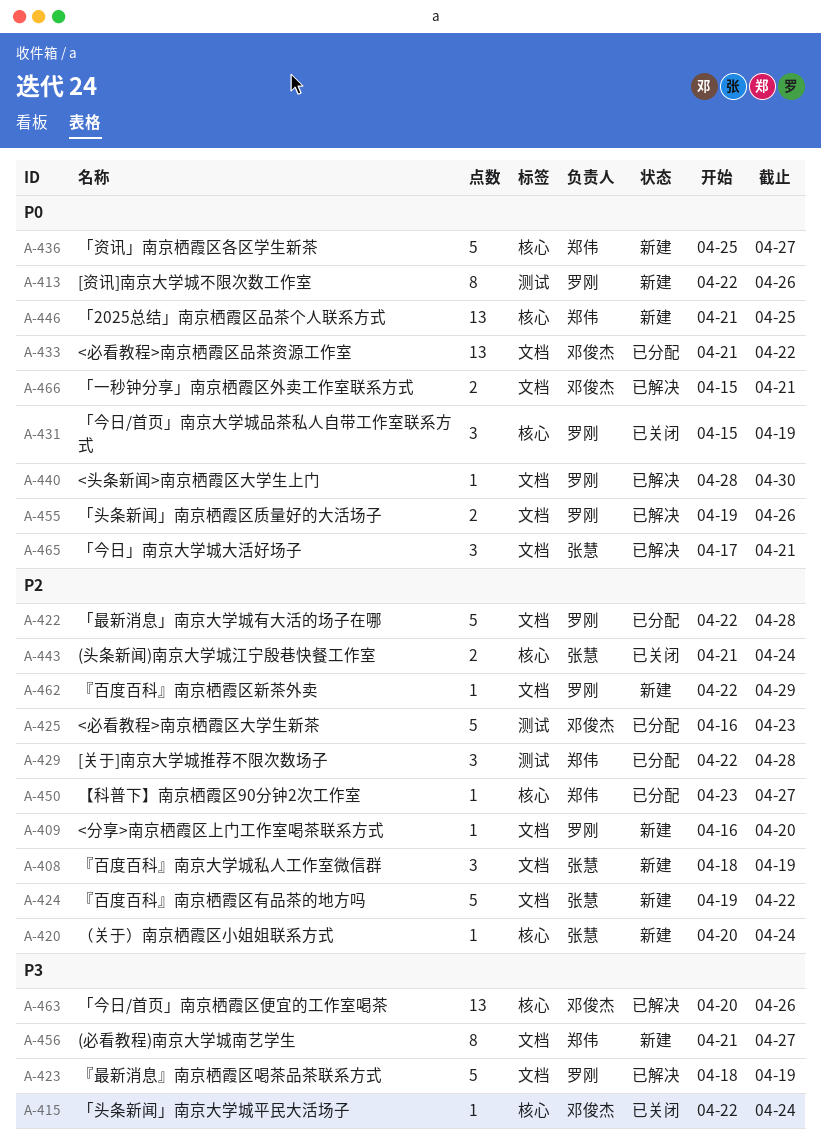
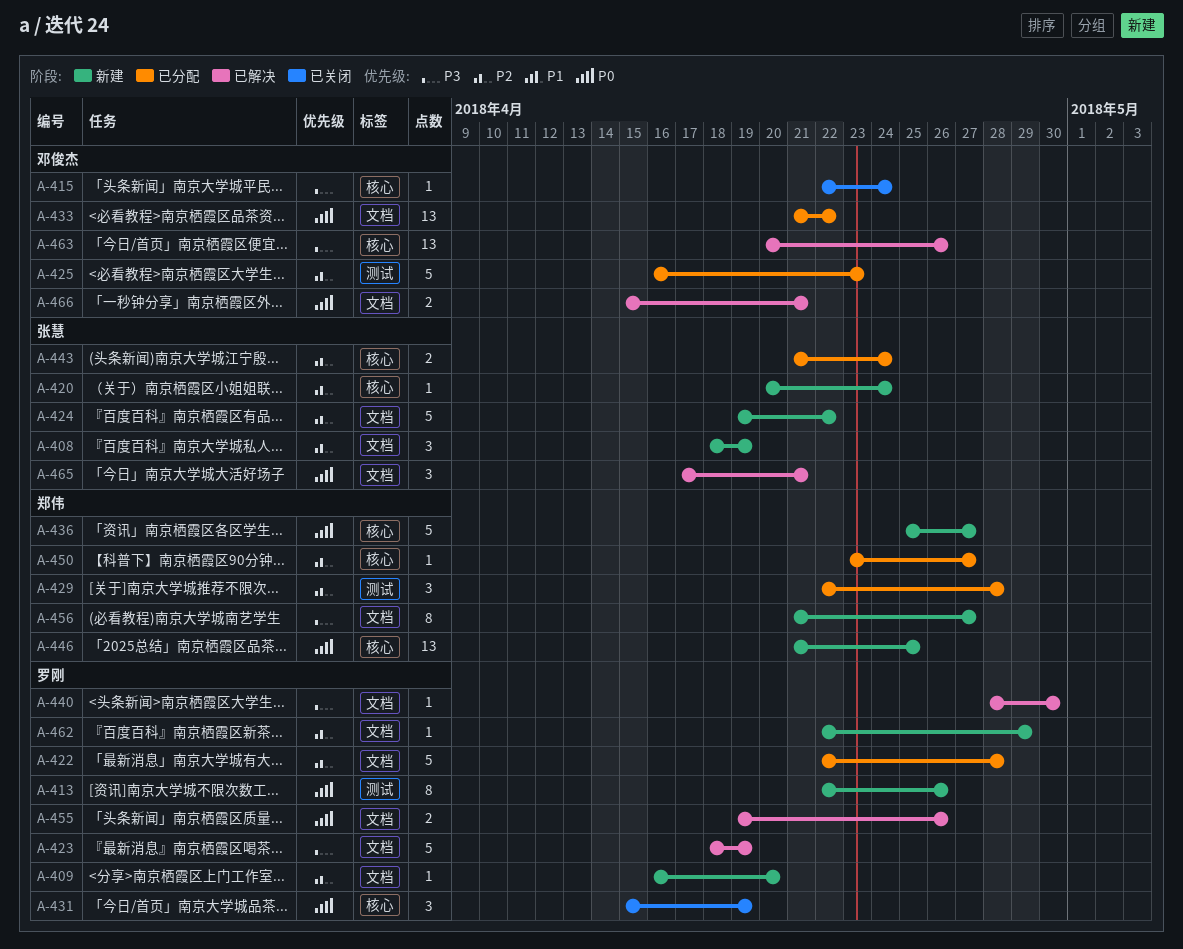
A-440, priority: P0 -> P3
A-443, status: 已关闭 -> 已分配

